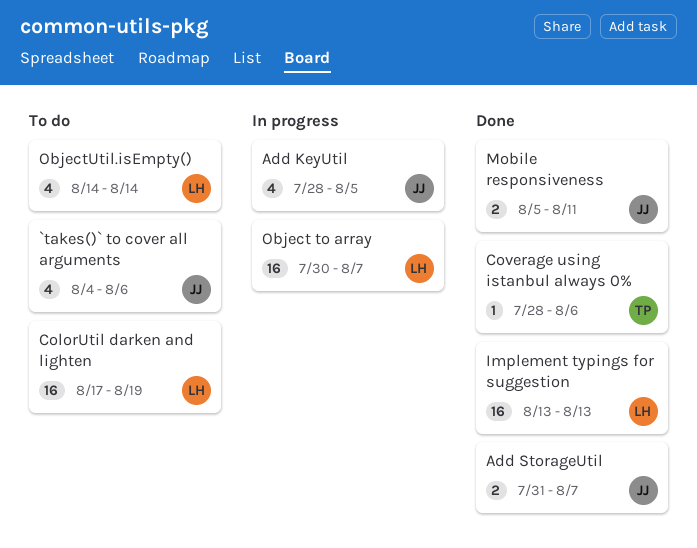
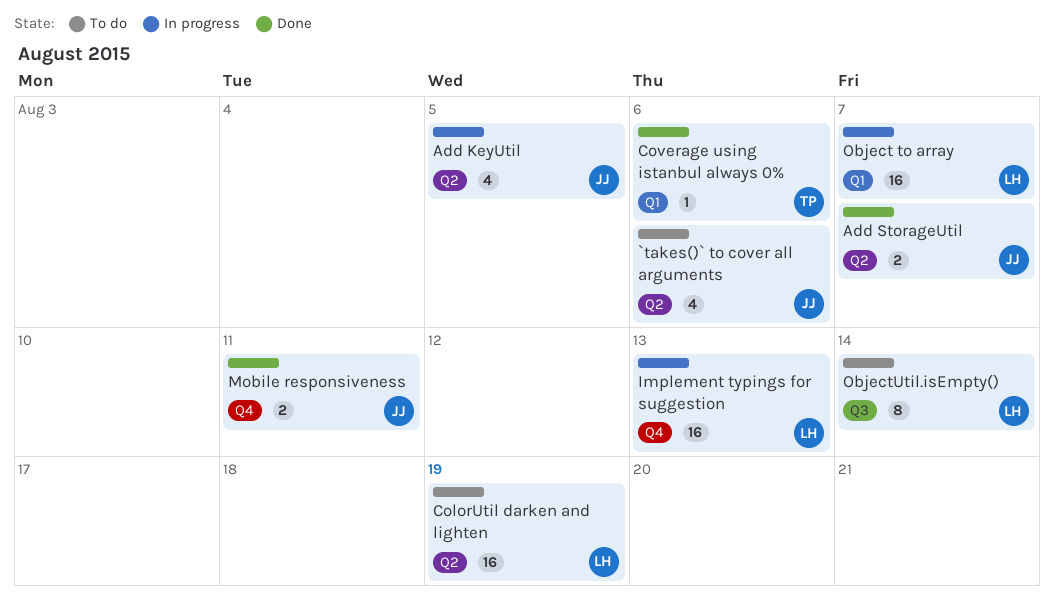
Implement typings for suggestion, status: Done -> In progress
ObjectUtil.isEmpty(), estimate: 4 -> 8

